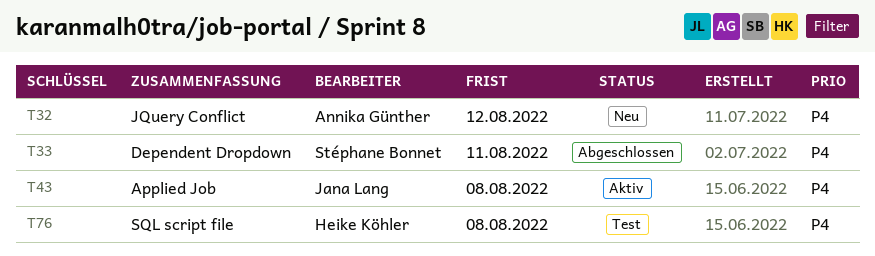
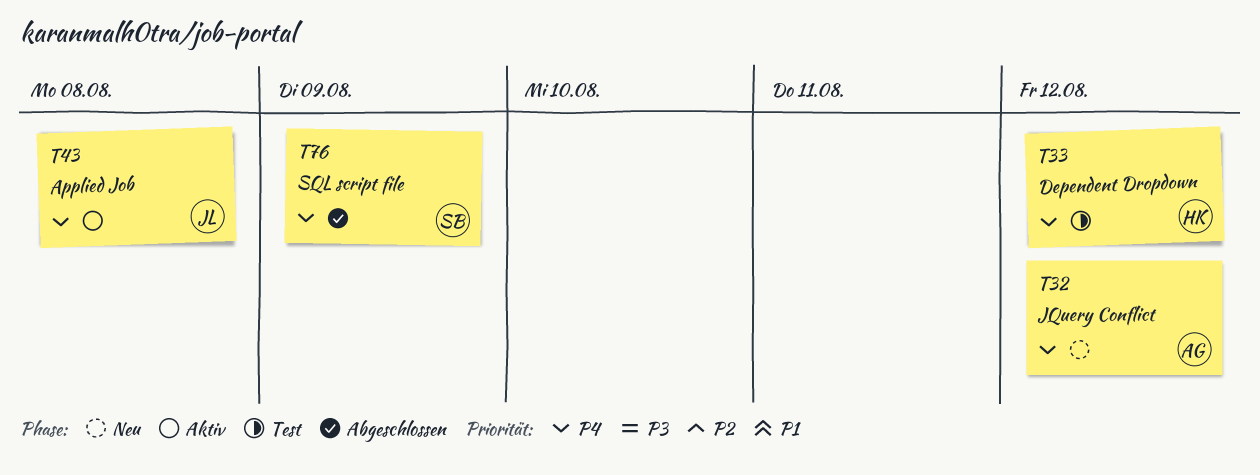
T33, status: Abgeschlossen -> Test
T33, owner: Stéphane Bonnet -> Heike Köhler
T33, due: Aug 11 -> Aug 12
T76, status: Test -> Abgeschlossen
T76, owner: Heike Köhler -> Stéphane Bonnet
T76, due: Aug 8 -> Aug 9

